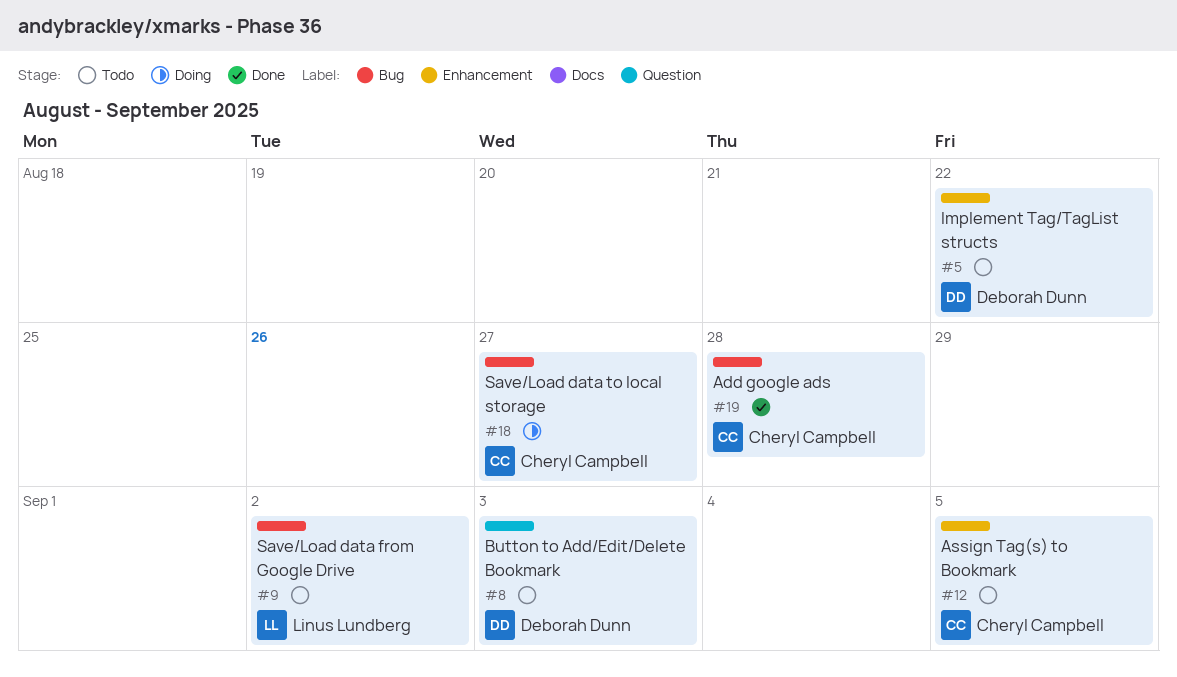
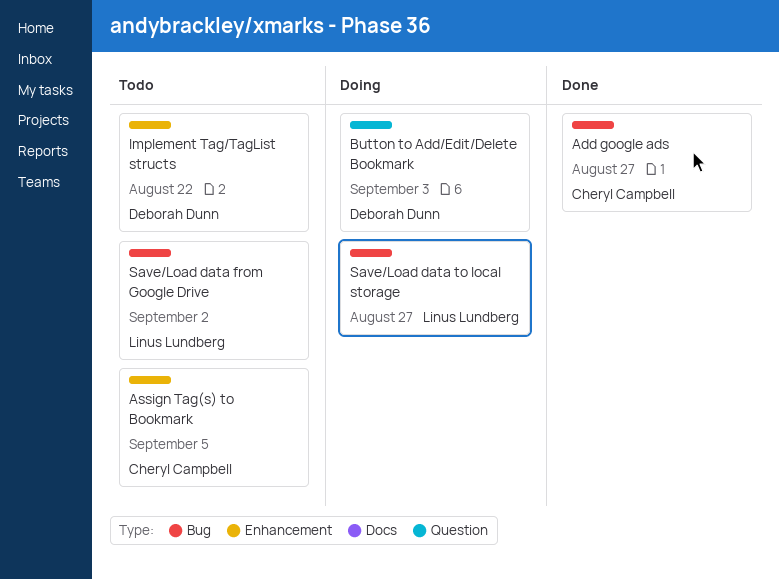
Add google ads, due: Aug 28 -> Aug 27
Button to Add/Edit/Delete Bookmark, status: Todo -> Doing
Save/Load data to local storage, owner: Cheryl Campbell -> Linus Lundberg

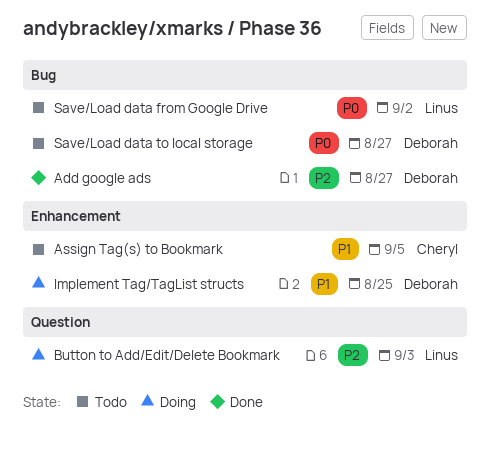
Add google ads, owner: Cheryl Campbell -> Deborah Dunn
Button to Add/Edit/Delete Bookmark, owner: Deborah Dunn -> Linus Lundberg
Implement Tag/TagList structs, status: Todo -> Doing
Implement Tag/TagList structs, due: Aug 22 -> Aug 25
Save/Load data to local storage, status: Doing -> Todo
Save/Load data to local storage, owner: Linus Lundberg -> Deborah Dunn

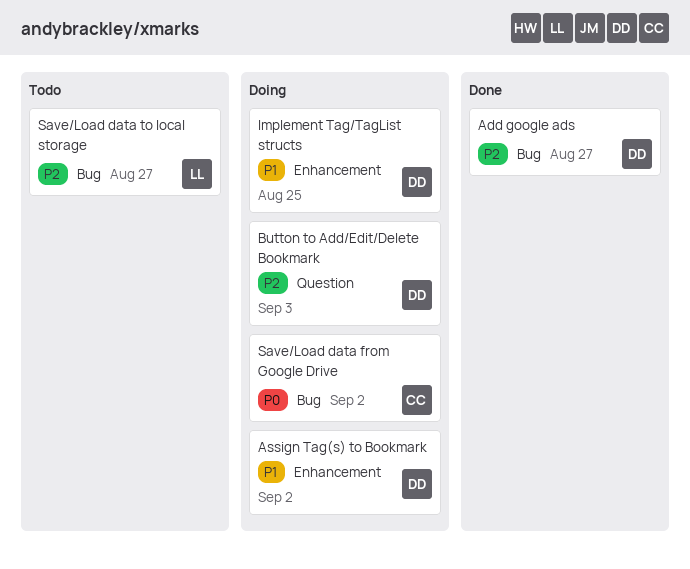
Assign Tag(s) to Bookmark, status: Todo -> Doing
Assign Tag(s) to Bookmark, owner: Cheryl -> Deborah
Assign Tag(s) to Bookmark, due: Sep 5 -> Sep 2
Button to Add/Edit/Delete Bookmark, owner: Linus -> Deborah
Save/Load data from Google Drive, status: Todo -> Doing
Save/Load data from Google Drive, owner: Linus -> Cheryl
Save/Load data to local storage, owner: Deborah -> Linus
Save/Load data to local storage, priority: P0 -> P2

